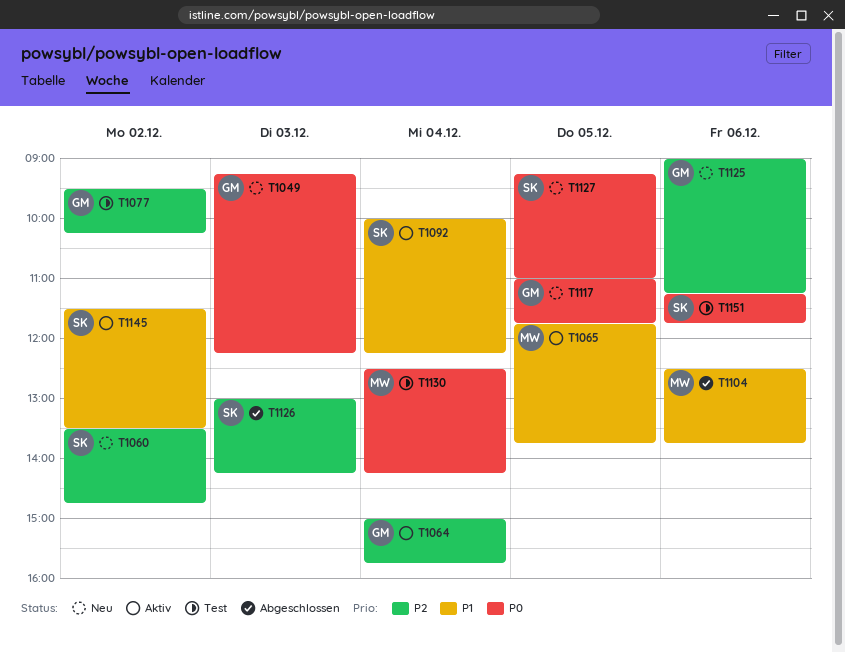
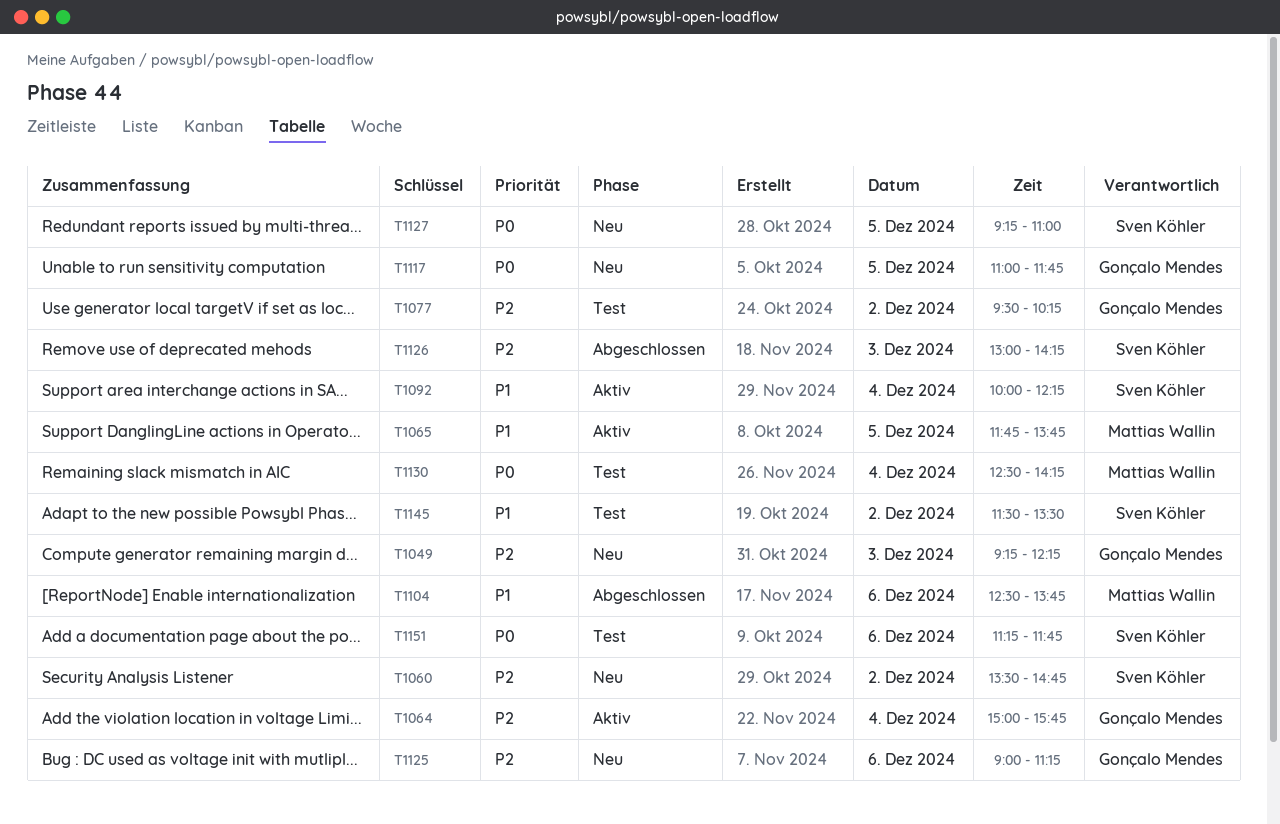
T1049, priority: P0 -> P2
T1145, status: Aktiv -> Test

